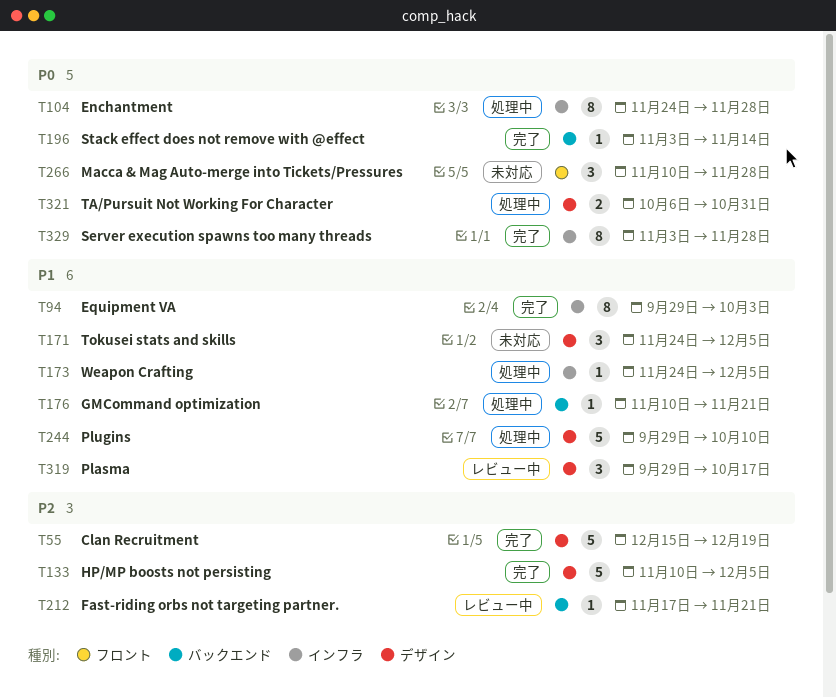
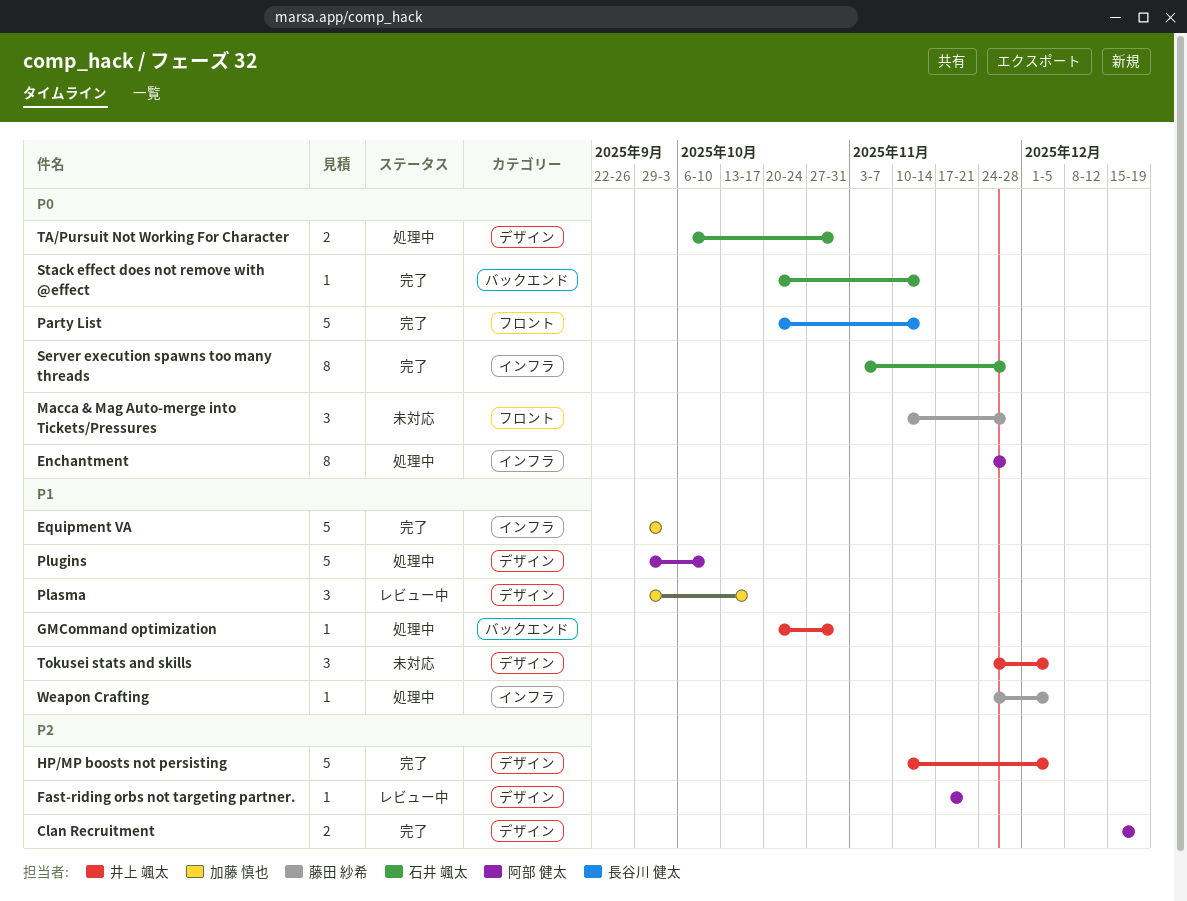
Clan Recruitment, estimate: 5 -> 2
Equipment VA, estimate: 8 -> 5
Fast-riding orbs not targeting partner., label: バックエンド -> デザイン
GMCommand optimization, start: Nov 10 -> Oct 20
GMCommand optimization, due: Nov 21 -> Oct 31
Party List: none -> present
Stack effect does not remove with @effect, start: Nov 3 -> Oct 20

